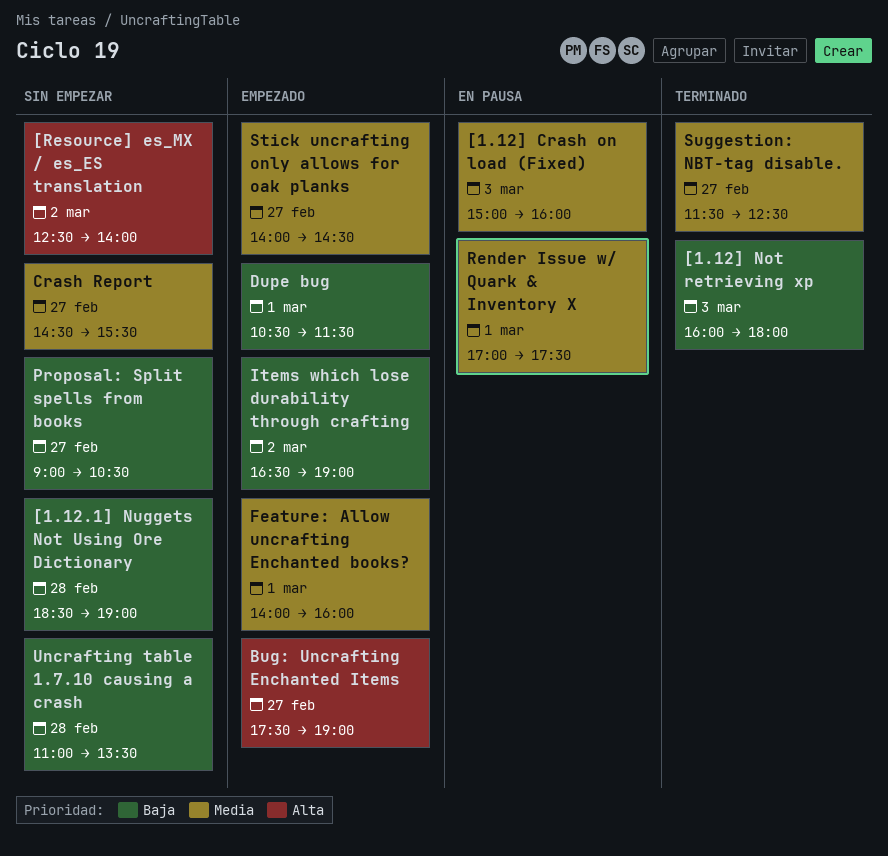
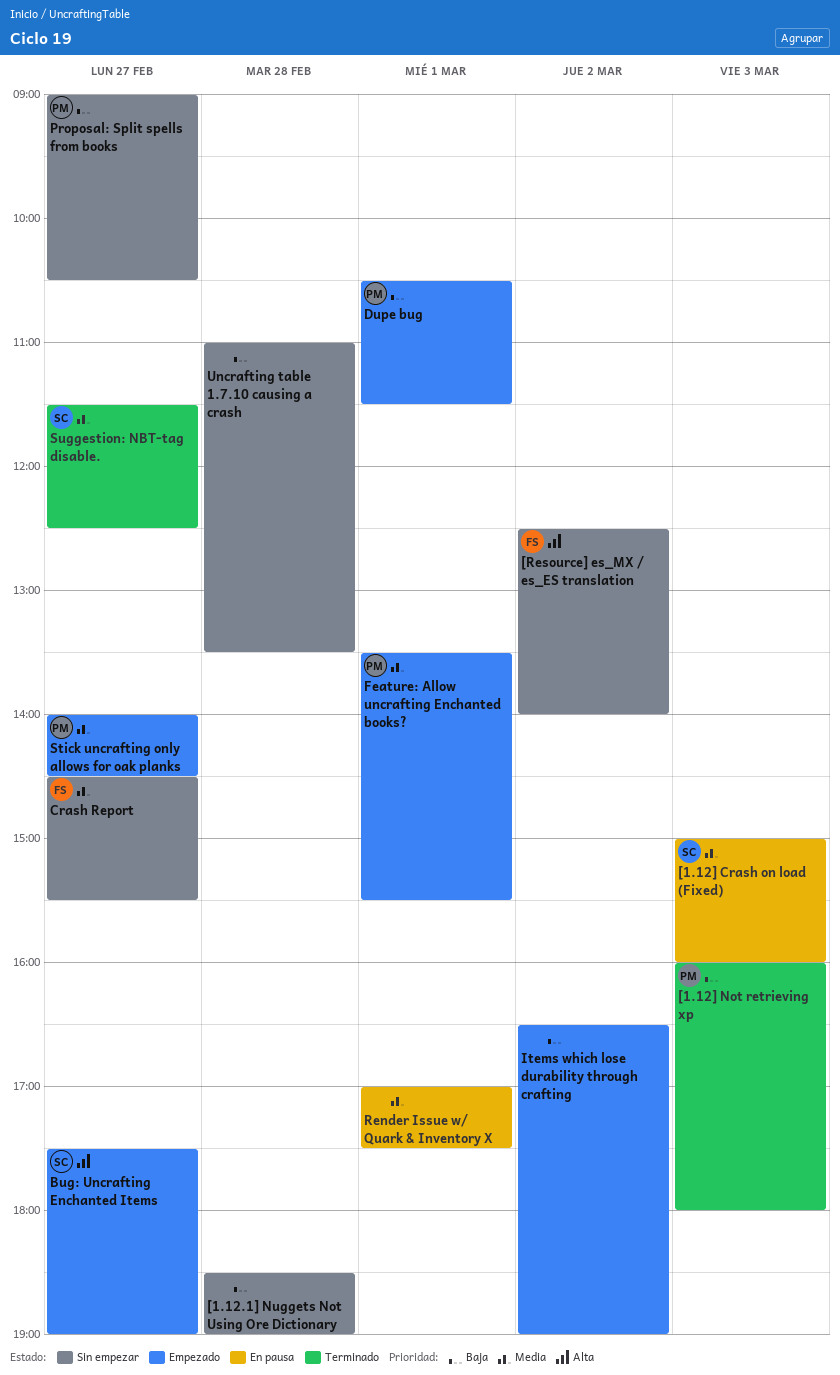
Feature: Allow uncrafting Enchanted books?, begins: 14:00 -> 13:30
Feature: Allow uncrafting Enchanted books?, ends: 16:00 -> 15:30

